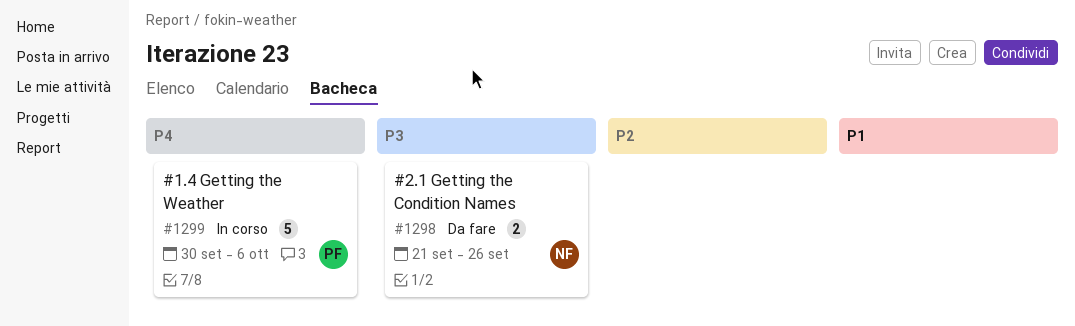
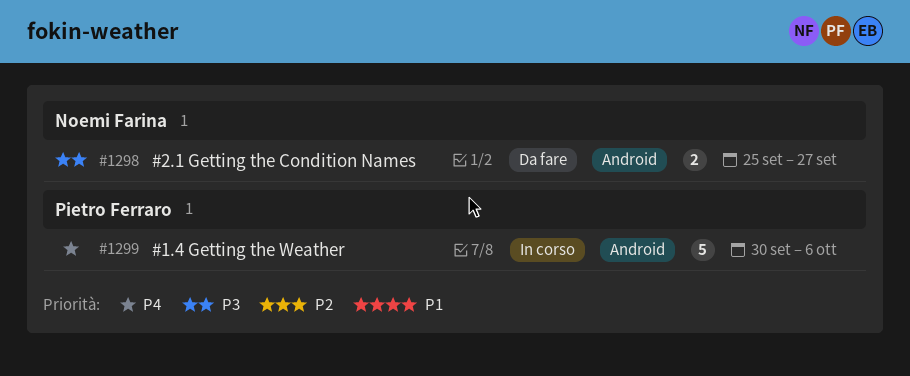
#1298, start: Sep 21 -> Sep 25
#1298, due: Sep 26 -> Sep 27

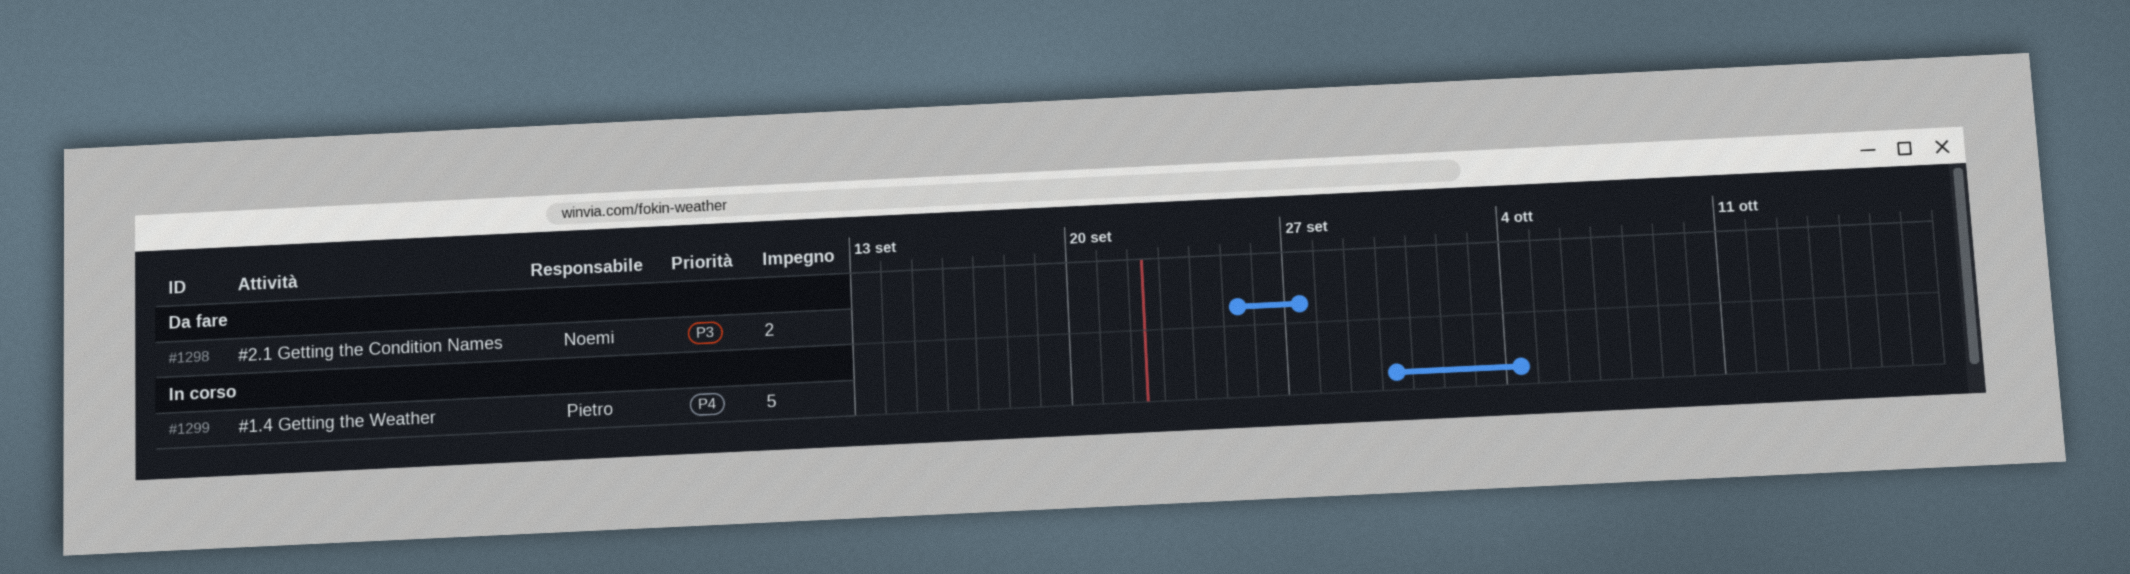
#1299, due: Oct 6 -> Oct 4

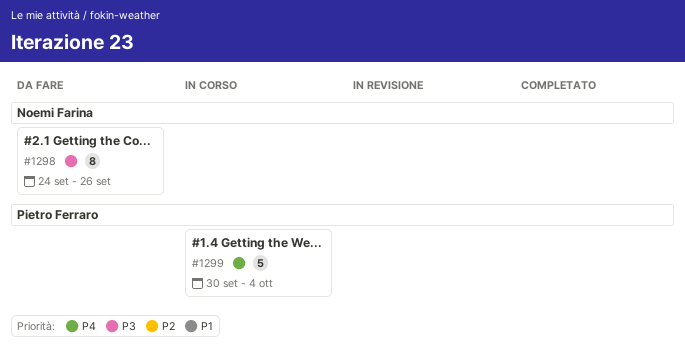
#1298, estimate: 2 -> 8
#1298, start: Sep 25 -> Sep 24
#1298, due: Sep 27 -> Sep 26

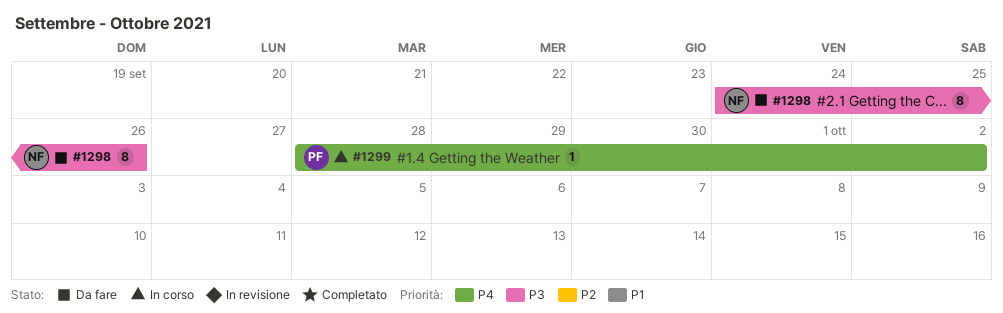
#1299, estimate: 5 -> 1
#1299, start: Sep 30 -> Sep 28
#1299, due: Oct 4 -> Oct 2

